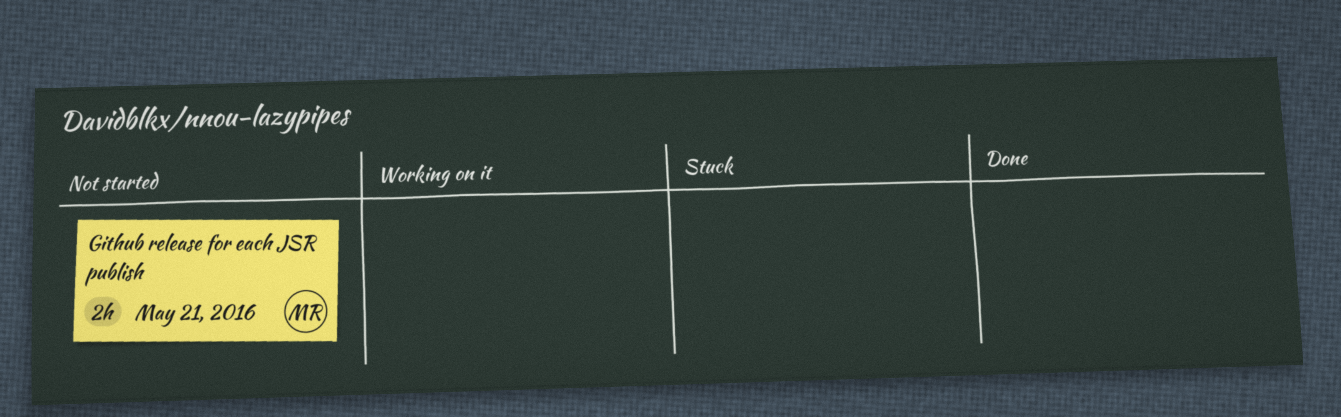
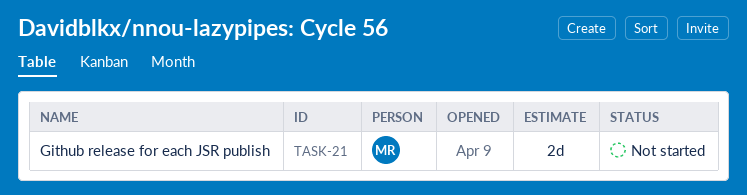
Github release for each JSR publish, estimate: 2h -> 2d

